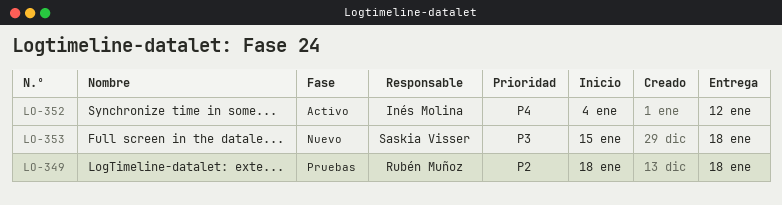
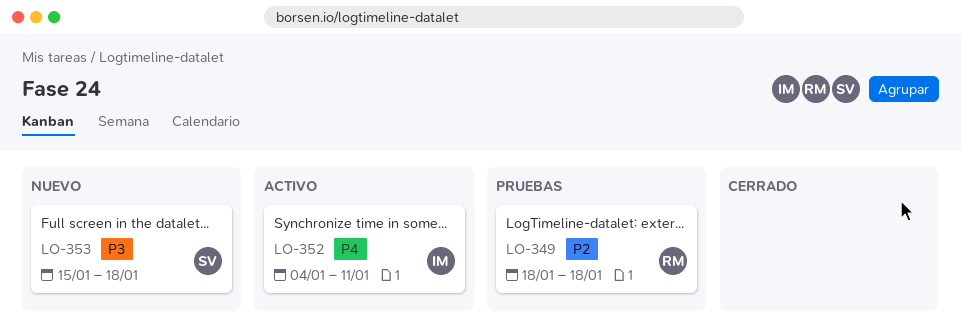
LO-352, due: Jan 12 -> Jan 11

